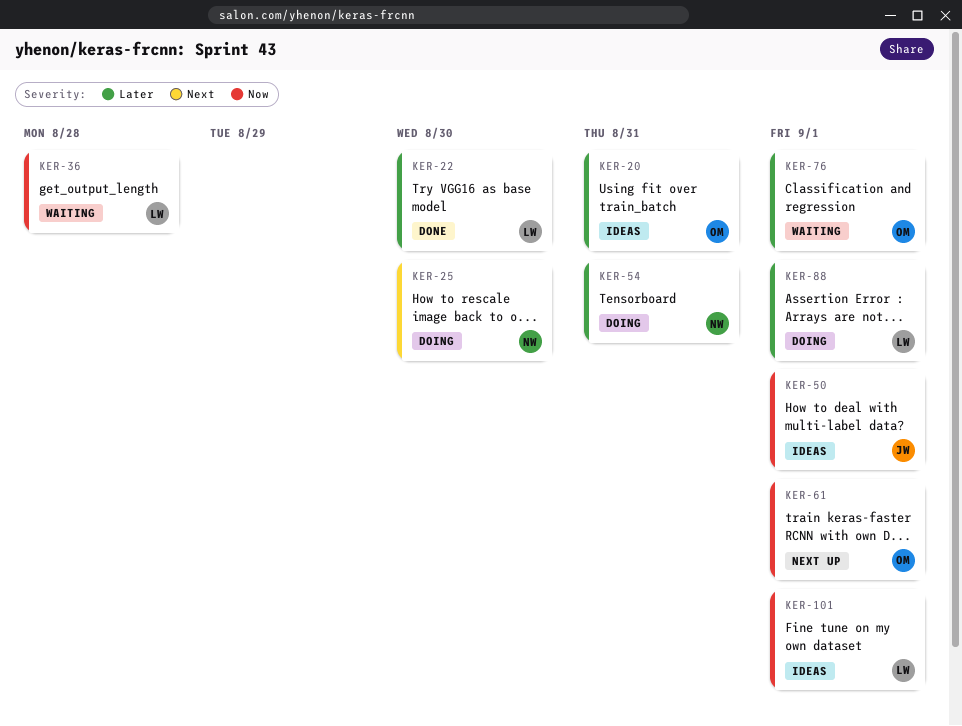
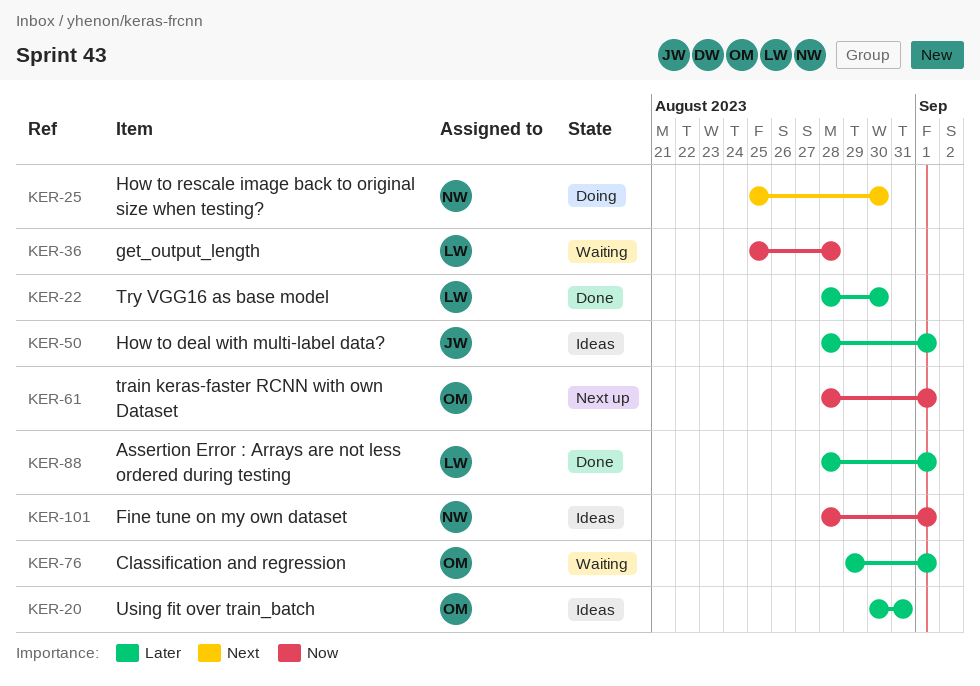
KER-50, priority: Now -> Later
KER-54: present -> none
KER-88, status: Doing -> Done
KER-101, owner: LW -> NW

